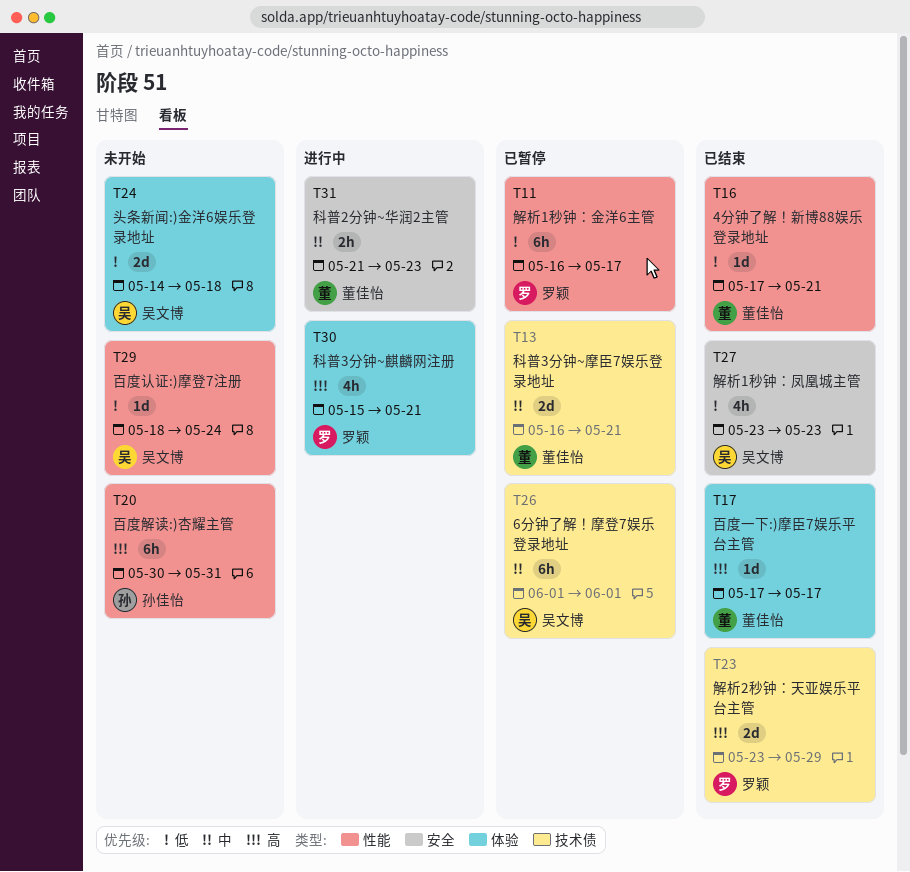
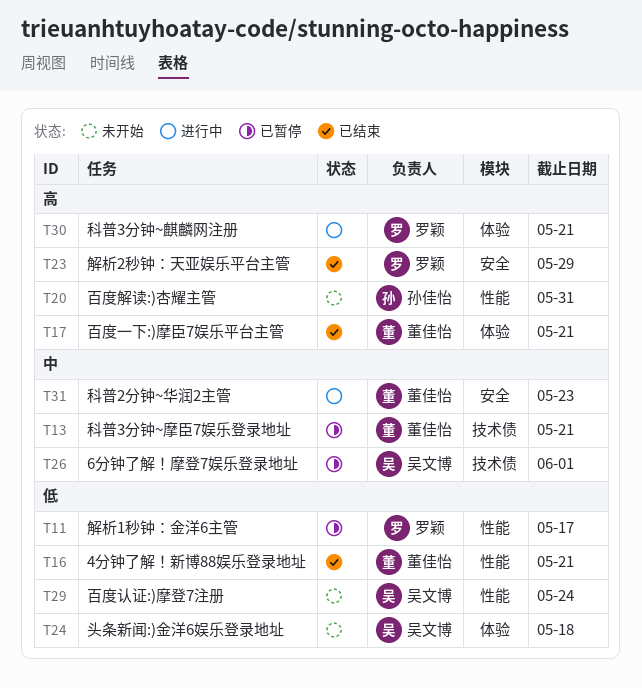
T17, due: May 17 -> May 21
T23, label: 技术债 -> 安全
T27: present -> none

